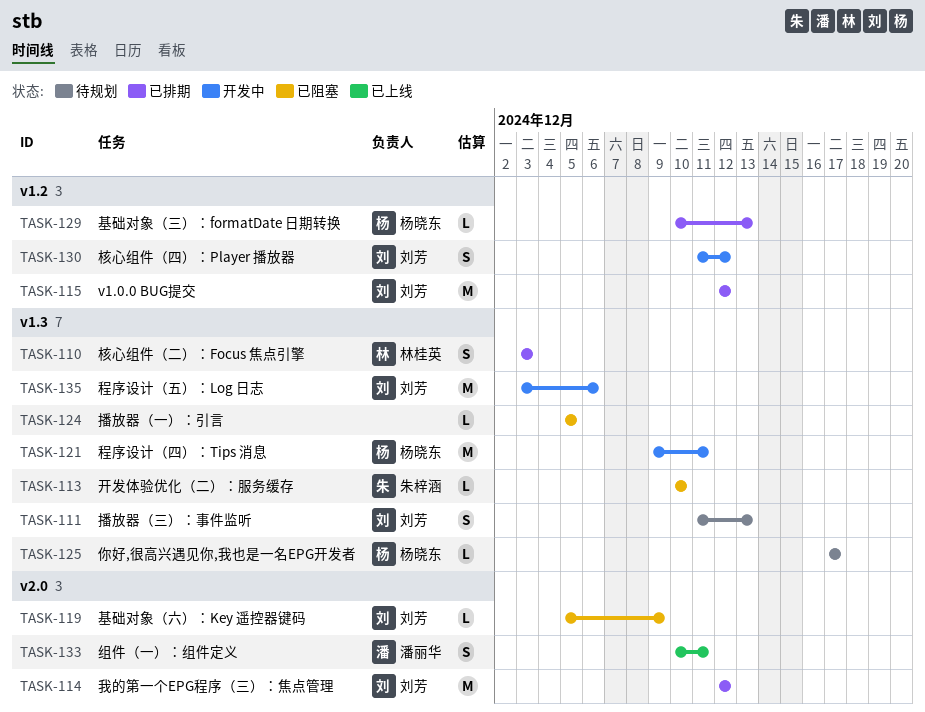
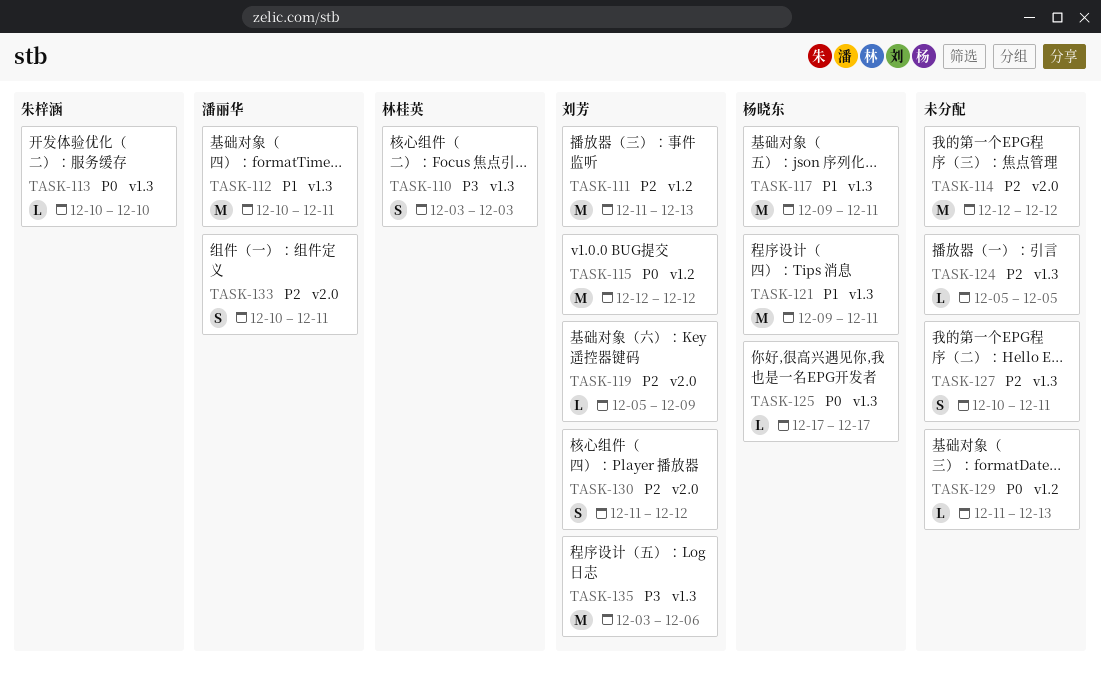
TASK-111, label: v1.3 -> v1.2
TASK-111, estimate: S -> M
TASK-112: none -> present
TASK-114, owner: 刘芳 -> none
TASK-117: none -> present
TASK-127: none -> present
TASK-129, owner: 杨晓东 -> none
TASK-129, start: Dec 10 -> Dec 11
TASK-130, label: v1.2 -> v2.0

